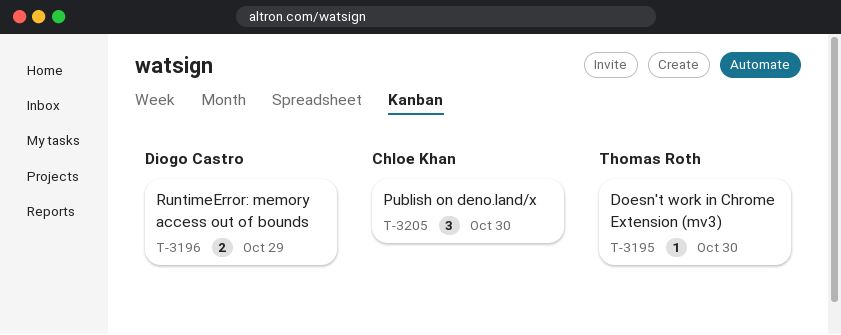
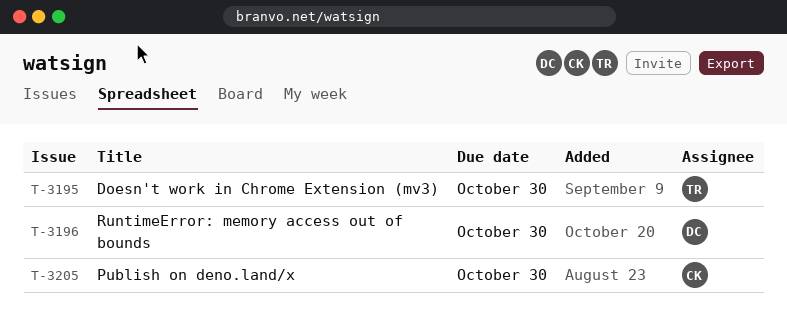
T-3196, due: Oct 29 -> Oct 30

